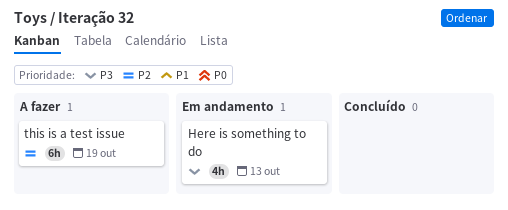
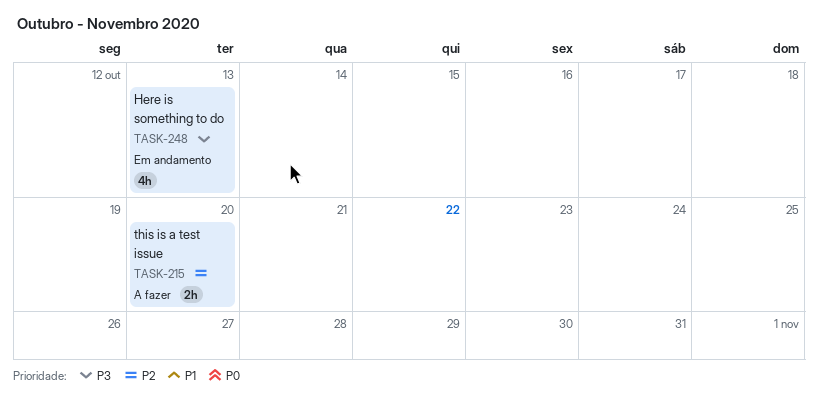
this is a test issue, estimate: 6h -> 2h
this is a test issue, due: Oct 19 -> Oct 20

